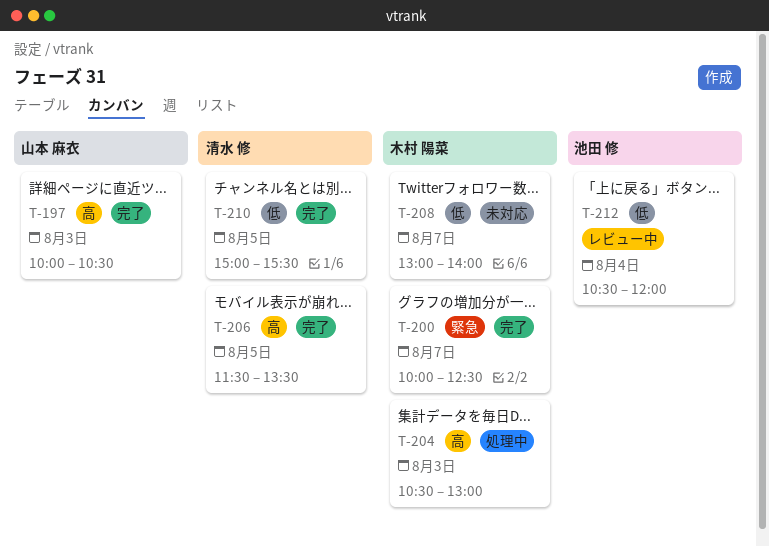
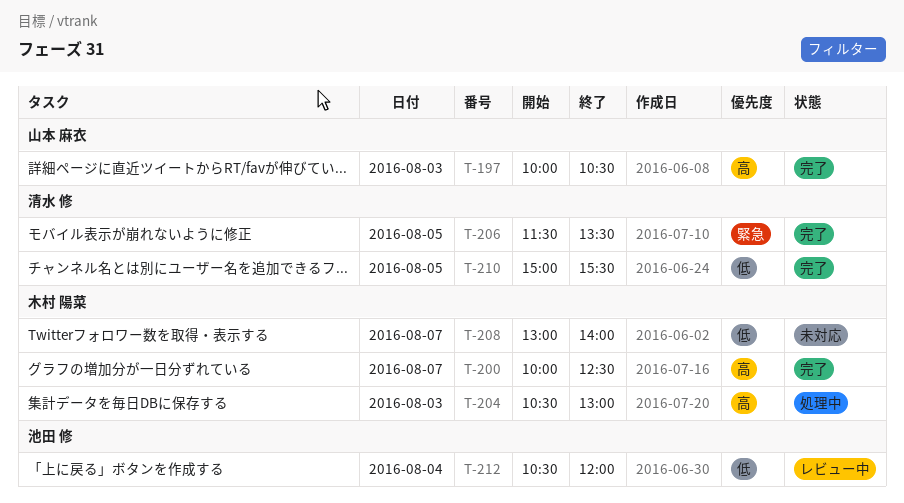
T-200, priority: 緊急 -> 高
T-206, priority: 高 -> 緊急

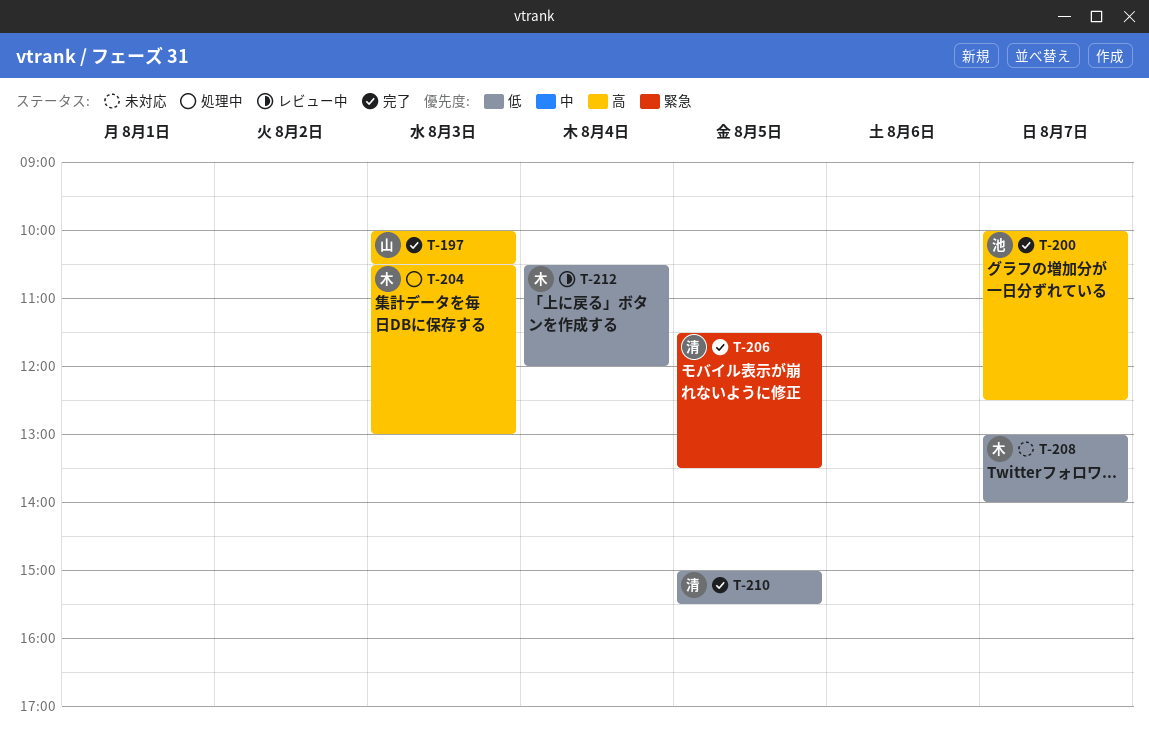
T-200, owner: 木村 陽菜 -> 池田 修
T-212, owner: 池田 修 -> 木村 陽菜

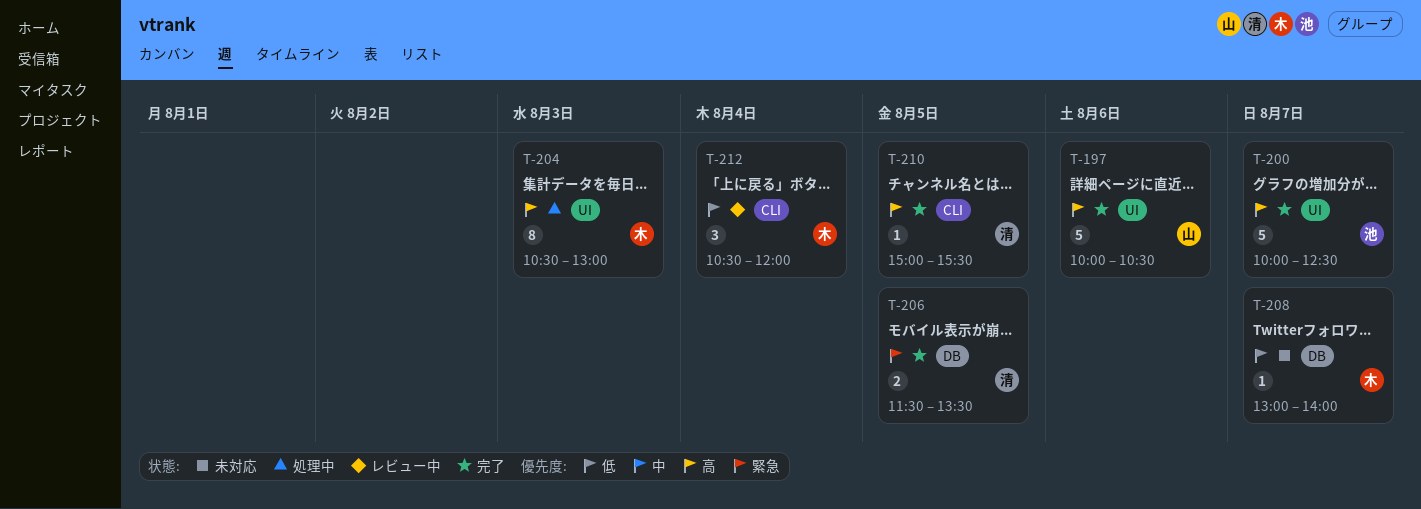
T-197, day: Aug 3 -> Aug 6
T-210, priority: 低 -> 高

